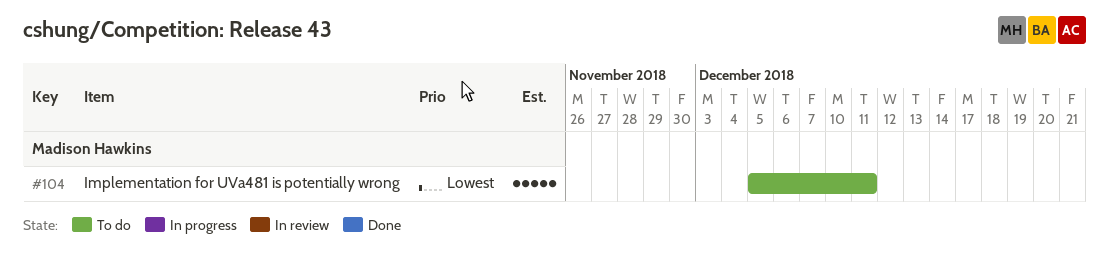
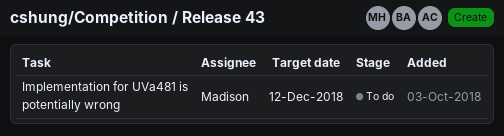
Implementation for UVa481 is potentially wrong, due: Dec 11 -> Dec 12

